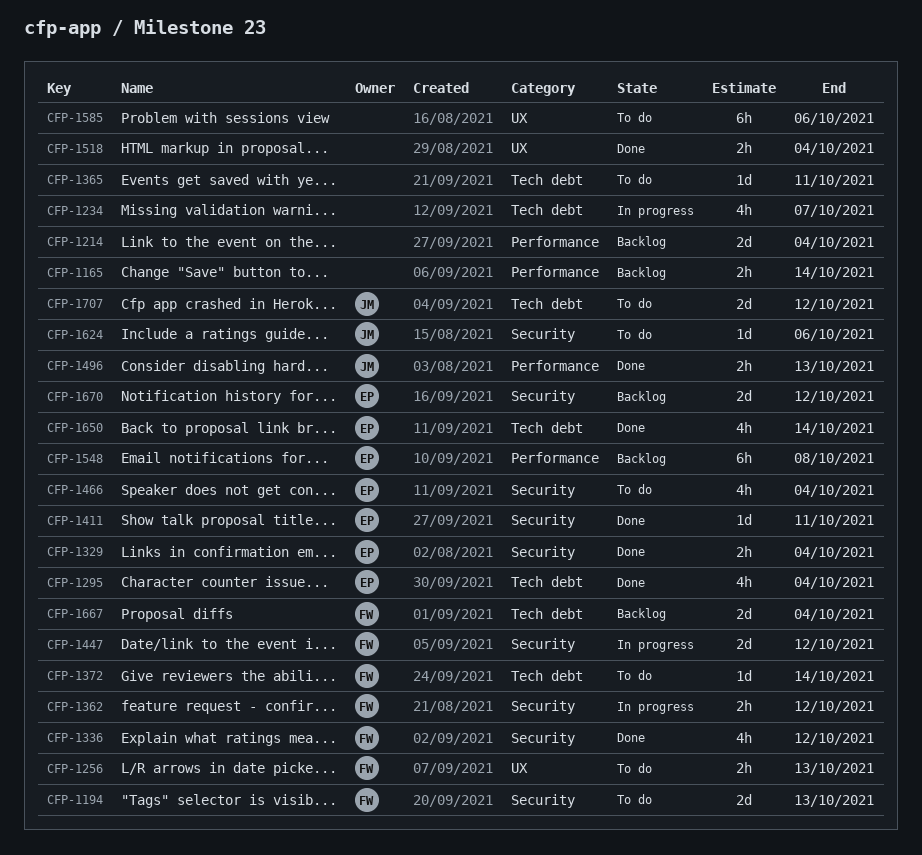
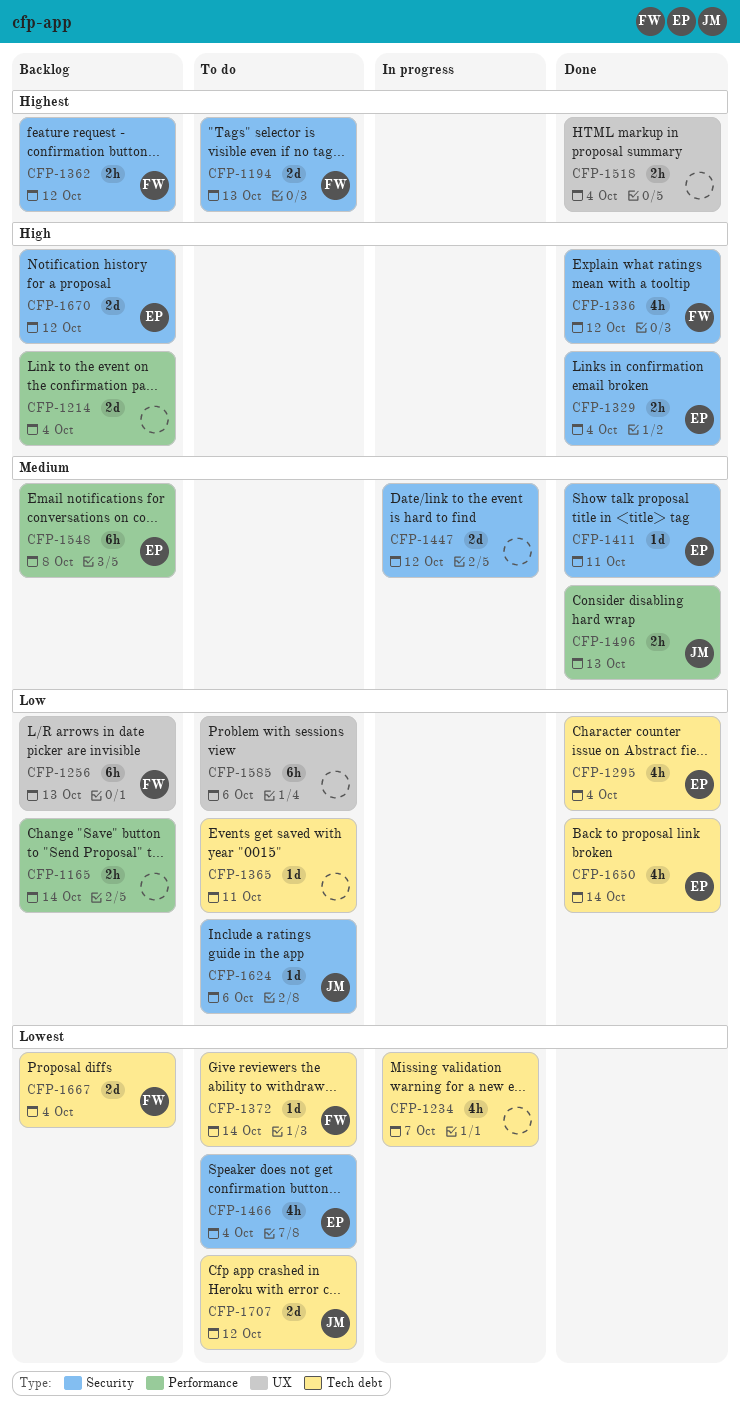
CFP-1256, status: To do -> Backlog
CFP-1256, estimate: 2h -> 6h
CFP-1362, status: In progress -> Backlog
CFP-1447, owner: FW -> none

